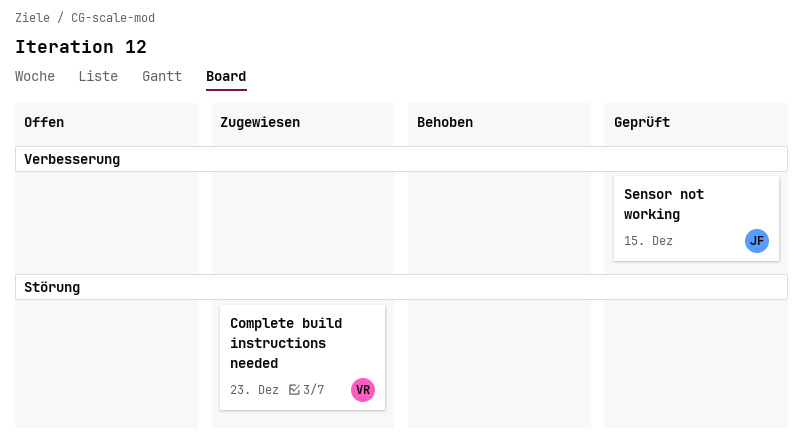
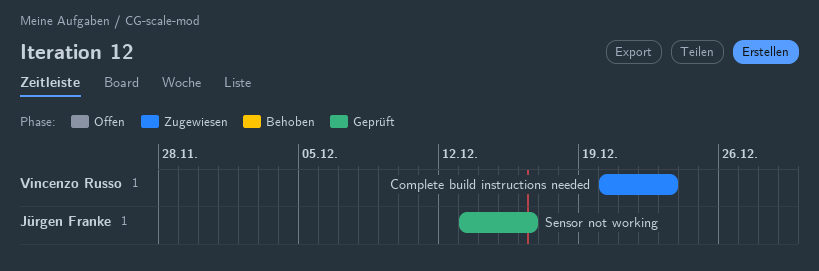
Sensor not working, due: Dec 15 -> Dec 16

